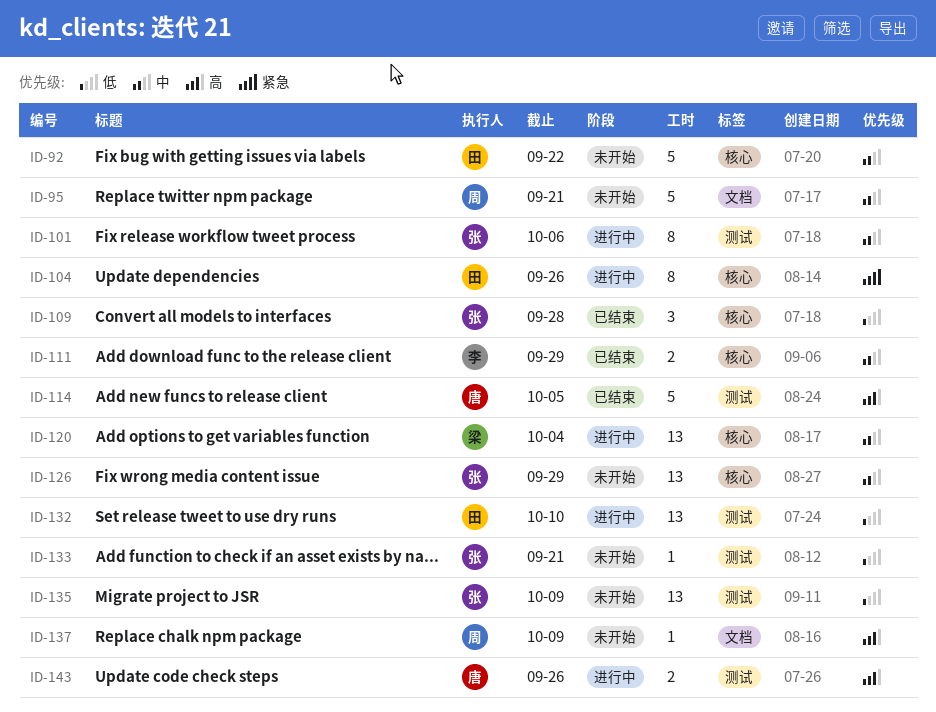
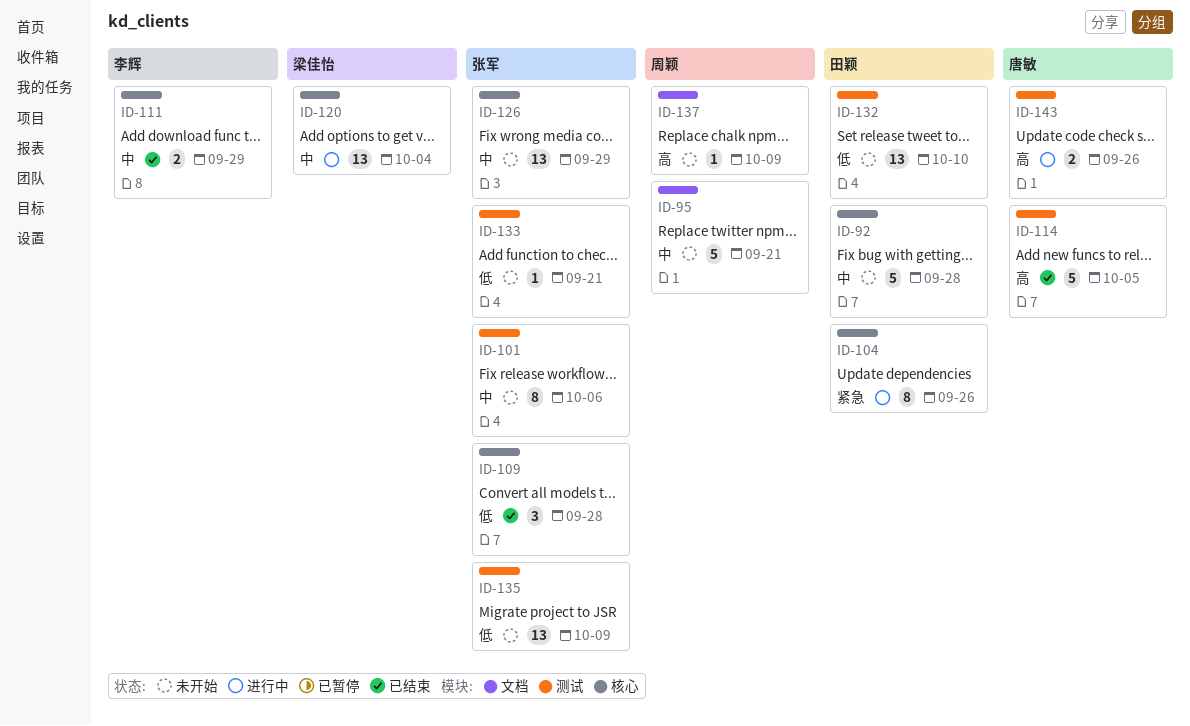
ID-92, due: Sep 22 -> Sep 28
ID-101, status: 进行中 -> 未开始
ID-132, status: 进行中 -> 未开始

